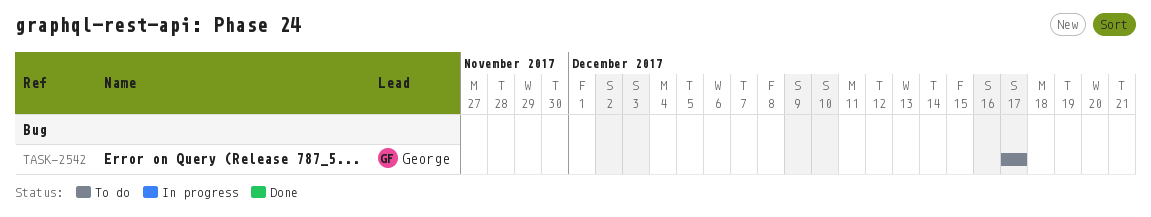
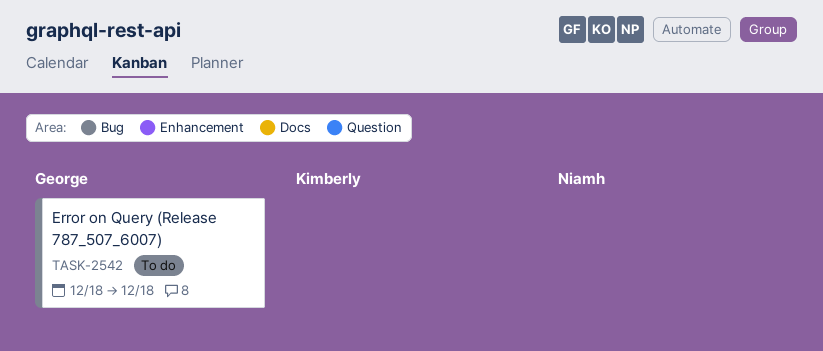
TASK-2542, start: Dec 17 -> Dec 18
TASK-2542, due: Dec 17 -> Dec 18

